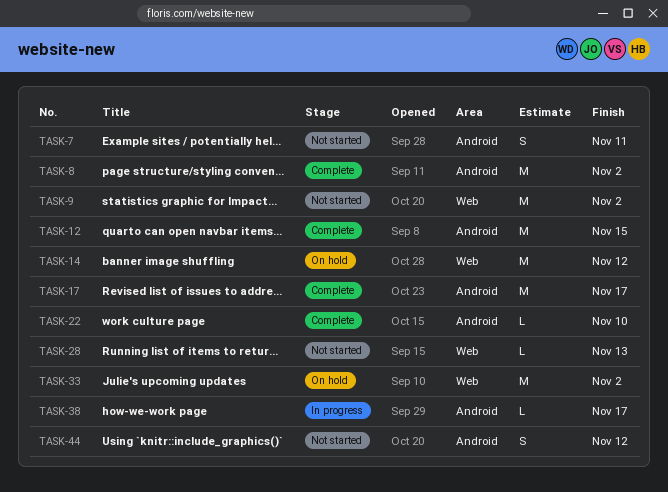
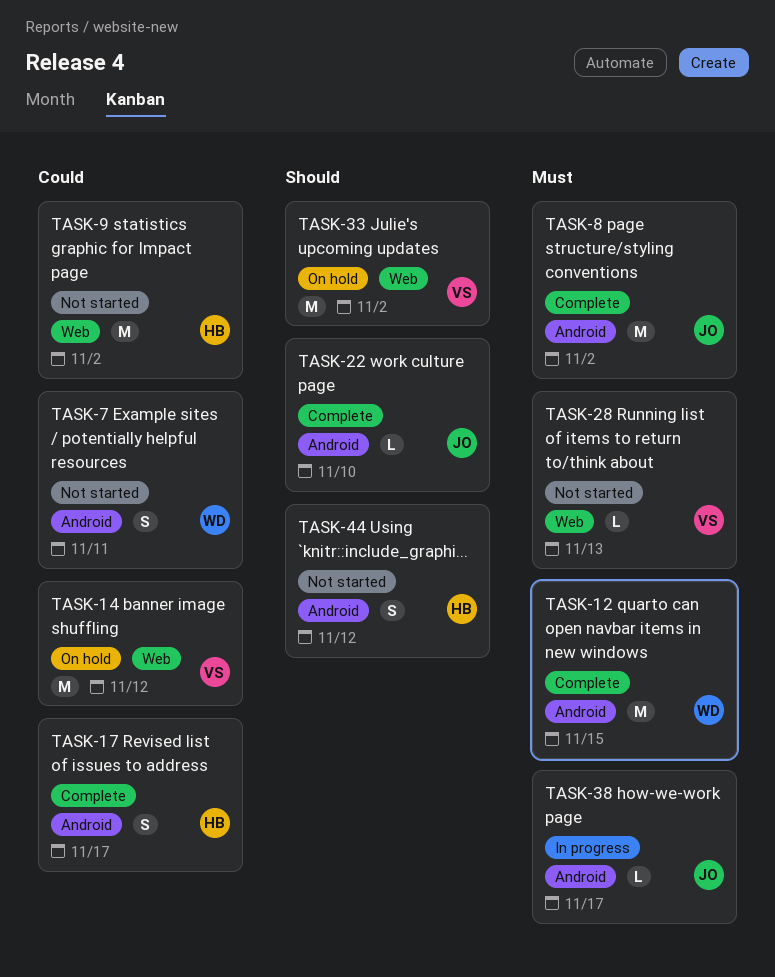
TASK-17, estimate: M -> S

